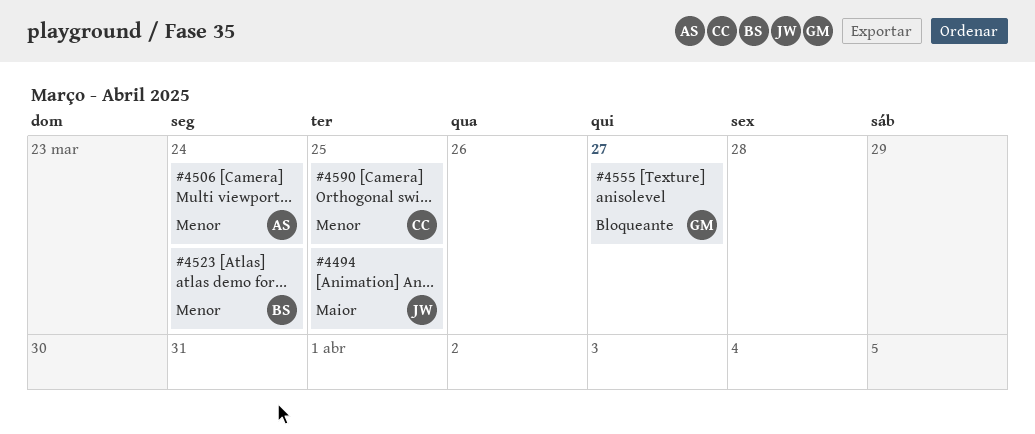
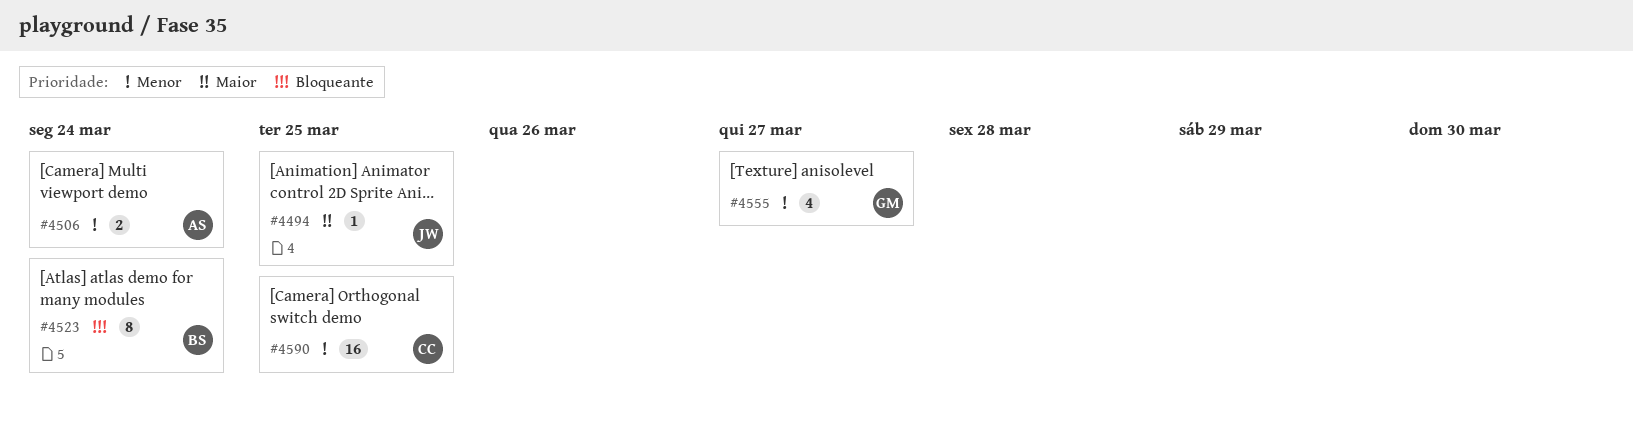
#4523, priority: Menor -> Bloqueante
#4555, priority: Bloqueante -> Menor

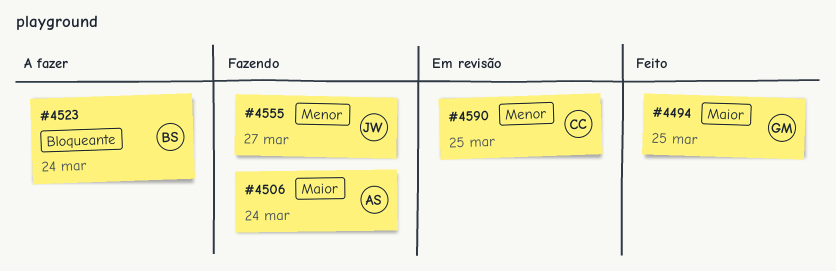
#4494, owner: JW -> GM
#4506, priority: Menor -> Maior
#4555, owner: GM -> JW

